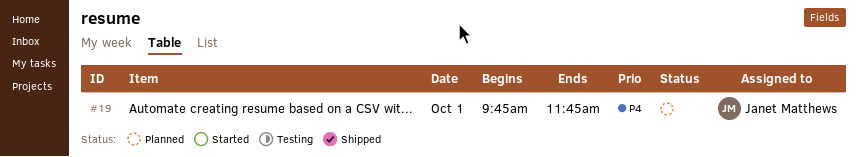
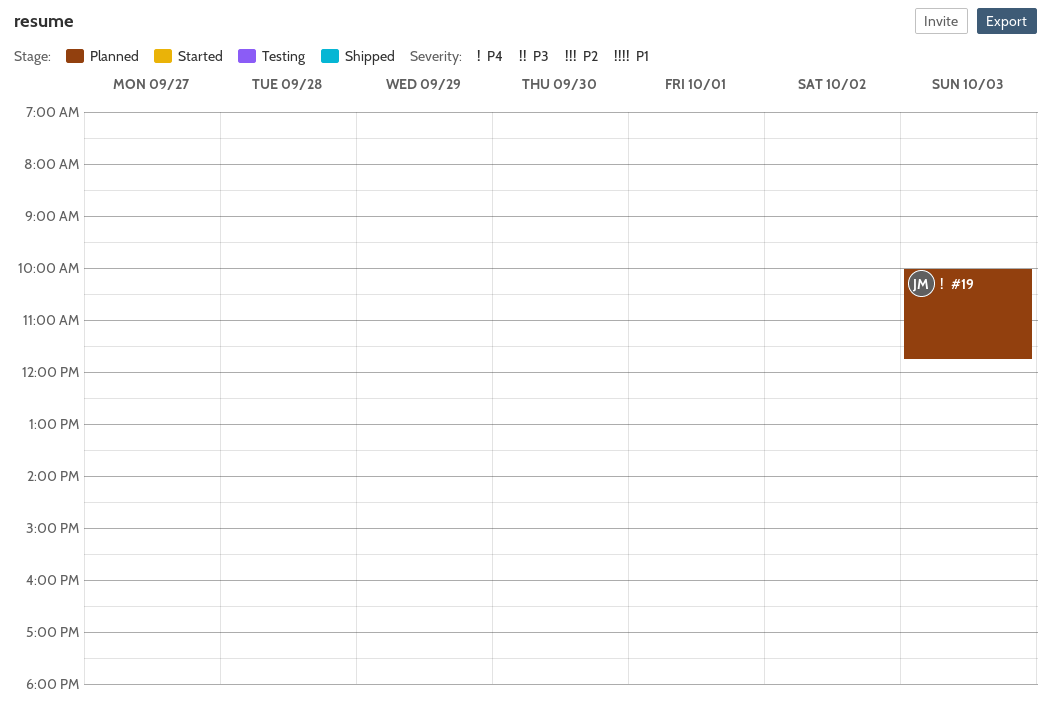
#19, day: Oct 1 -> Oct 3
#19, begins: 09:45 -> 10:00

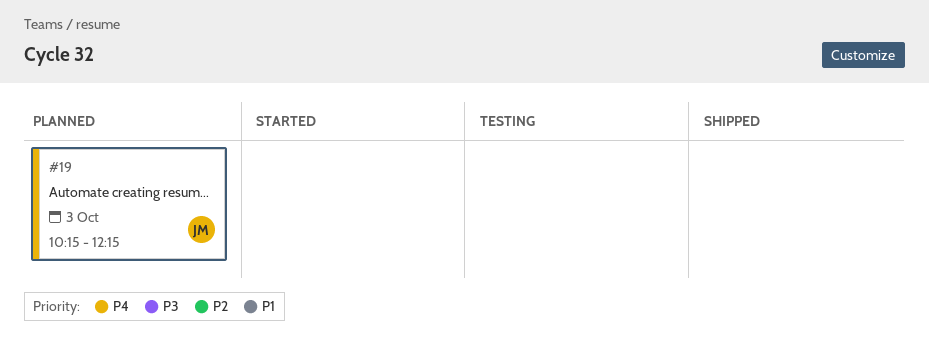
#19, begins: 10:00 -> 10:15
#19, ends: 11:45 -> 12:15

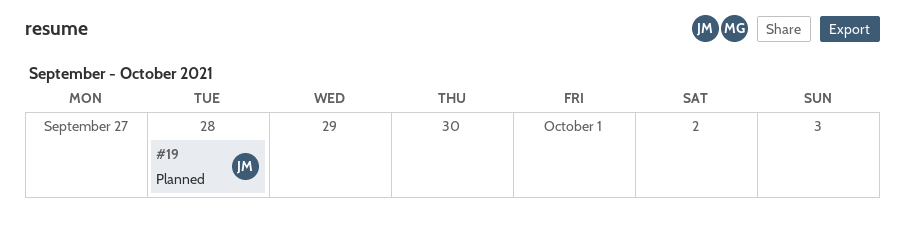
#19, day: Oct 3 -> Sep 28

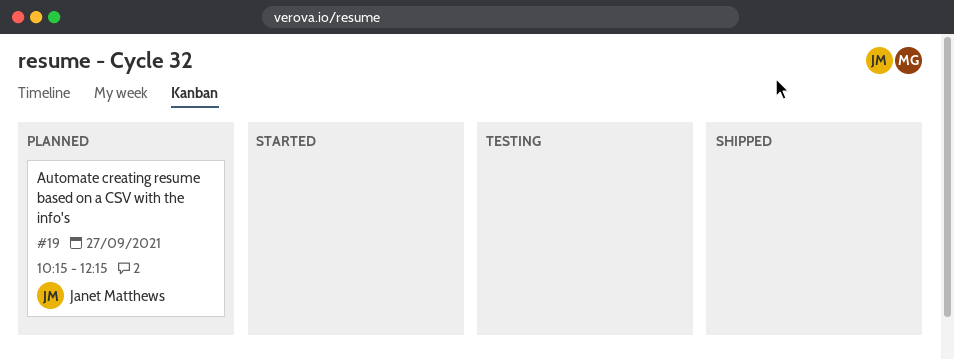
#19, day: Sep 28 -> Sep 27

